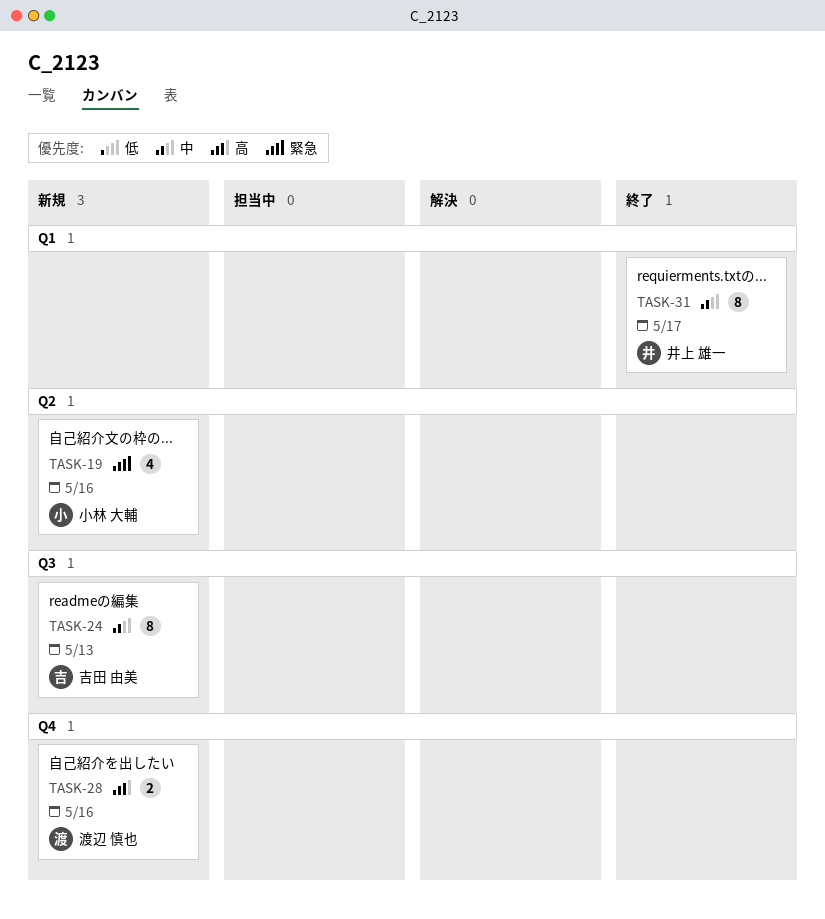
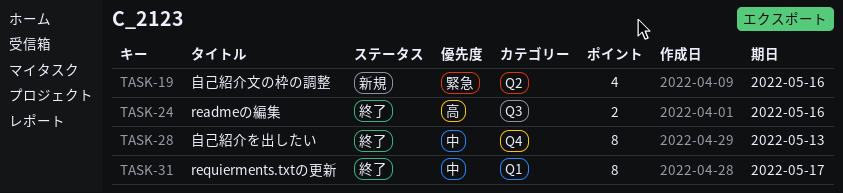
TASK-24, status: 新規 -> 終了
TASK-24, priority: 中 -> 高
TASK-24, estimate: 8 -> 2
TASK-24, due: May 13 -> May 16
TASK-28, status: 新規 -> 終了
TASK-28, priority: 高 -> 中
TASK-28, estimate: 2 -> 8
TASK-28, due: May 16 -> May 13

